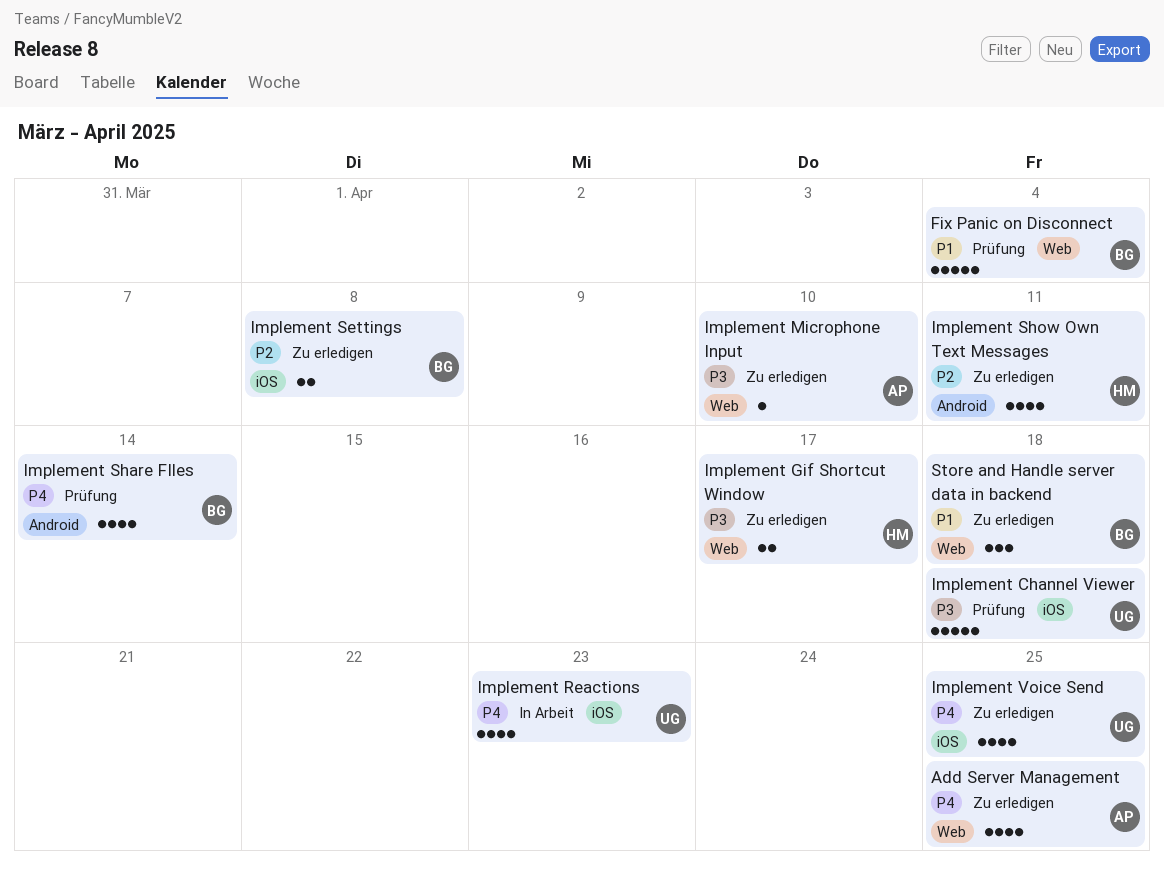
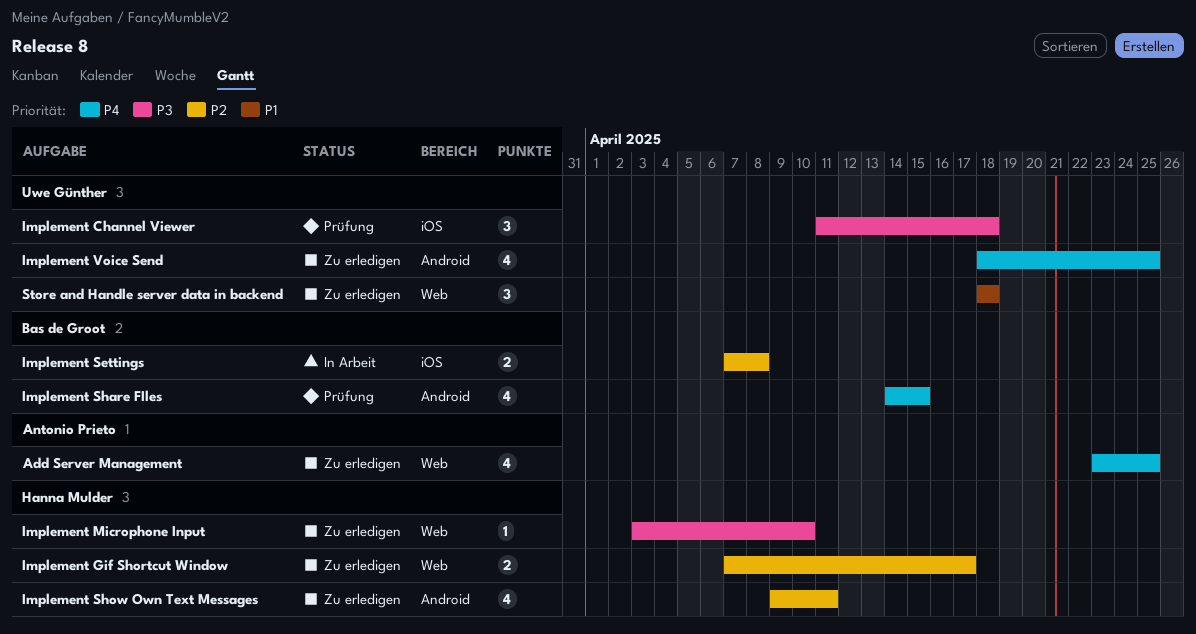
Fix Panic on Disconnect: present -> none
Implement Channel Viewer, estimate: 5 -> 3
Implement Gif Shortcut Window, priority: P3 -> P2
Implement Microphone Input, owner: Antonio Prieto -> Hanna Mulder
Implement Reactions: present -> none
Implement Settings, status: Zu erledigen -> In Arbeit
Implement Share FIles, due: Apr 14 -> Apr 15
Implement Voice Send, label: iOS -> Android
Store and Handle server data in backend, owner: Bas de Groot -> Uwe Günther

